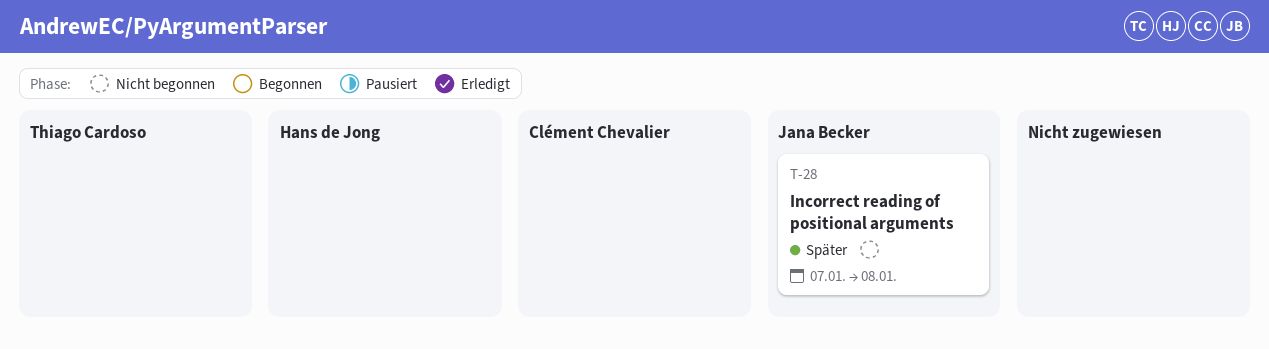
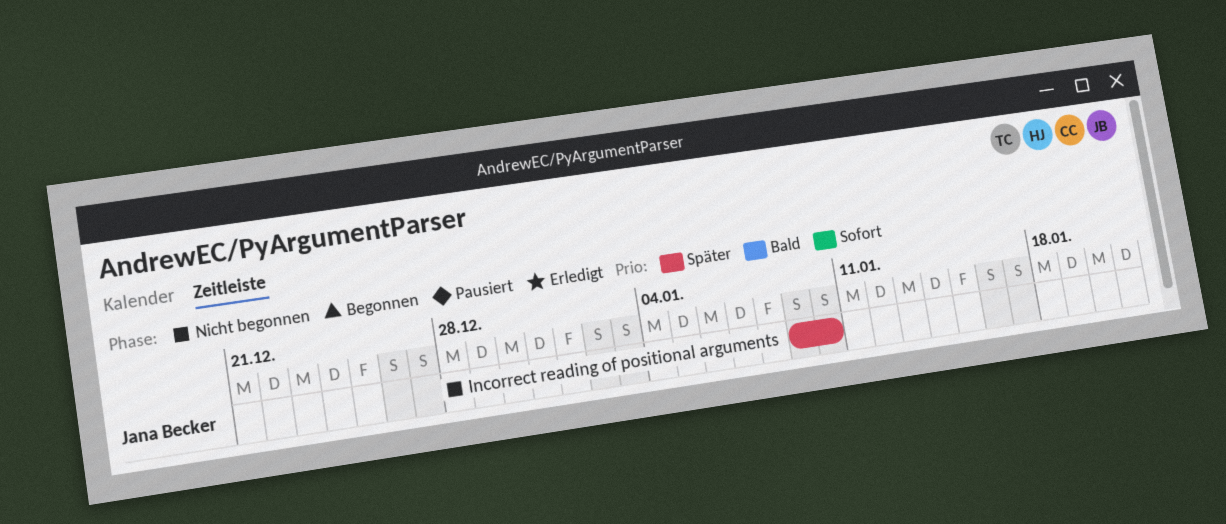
Incorrect reading of positional arguments, start: Jan 7 -> Jan 9
Incorrect reading of positional arguments, due: Jan 8 -> Jan 10

